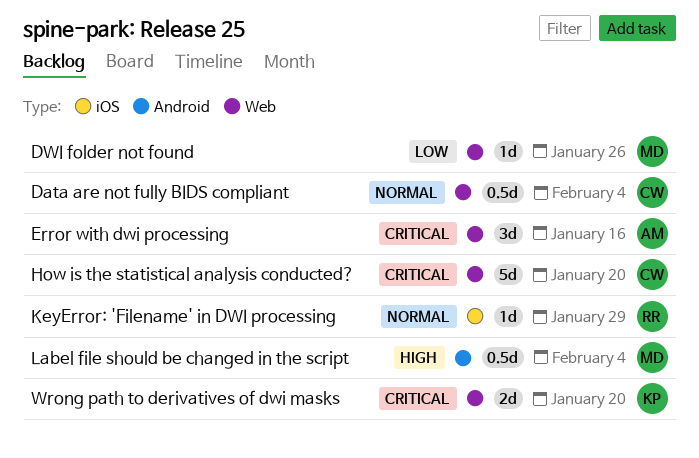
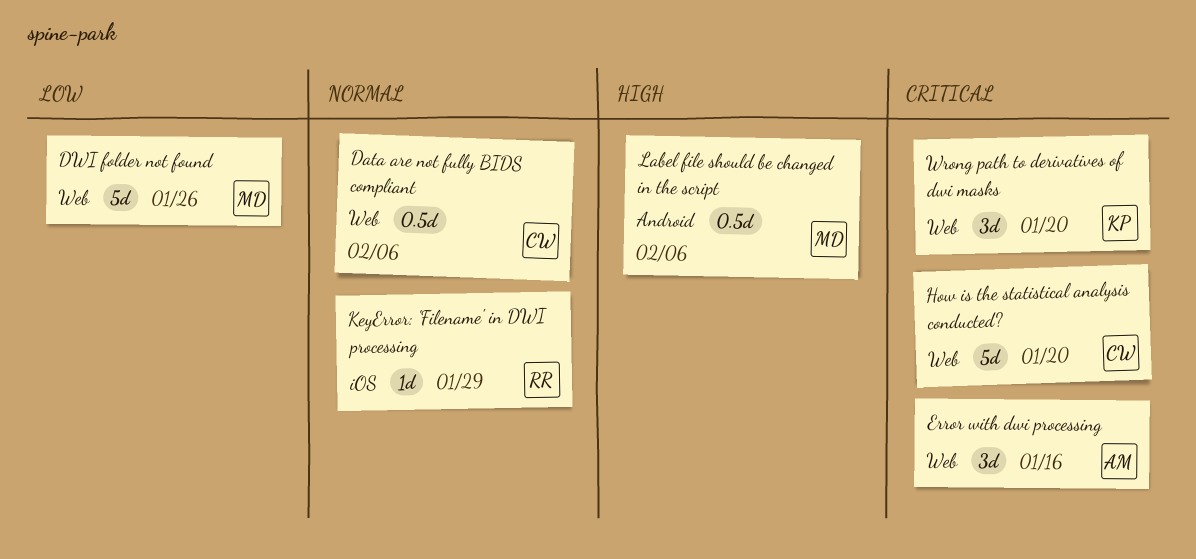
Data are not fully BIDS compliant, due: Feb 4 -> Feb 6
DWI folder not found, estimate: 1d -> 5d
Label file should be changed in the script, due: Feb 4 -> Feb 6
Wrong path to derivatives of dwi masks, estimate: 2d -> 3d

